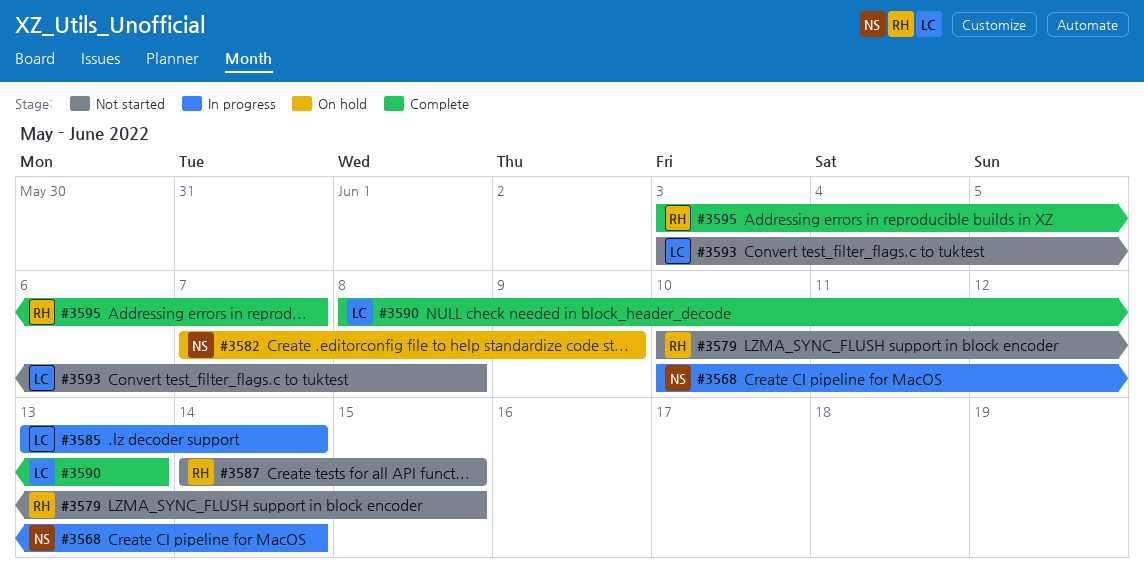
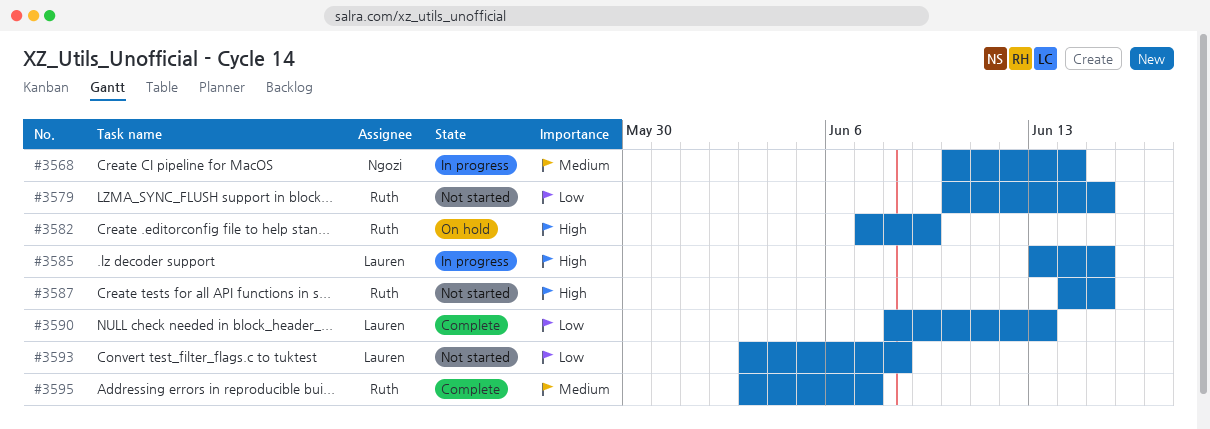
#3582, owner: Ngozi -> Ruth
#3585, due: Jun 14 -> Jun 15

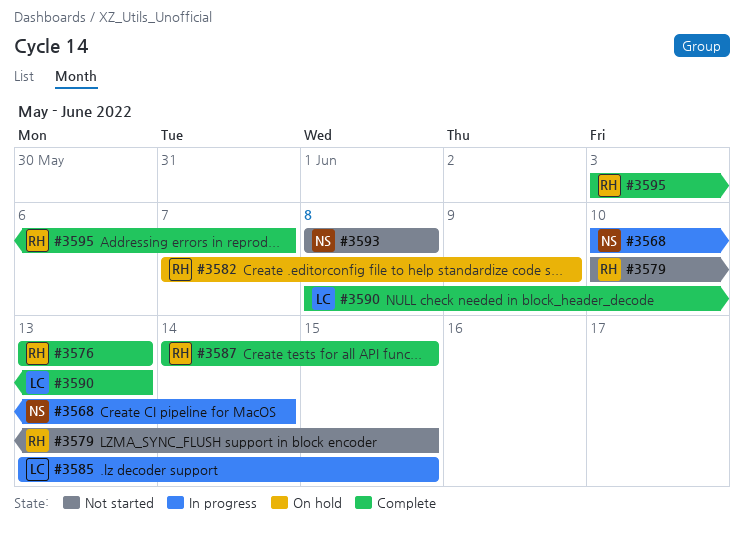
#3576: none -> present
#3587, status: Not started -> Complete
#3593, owner: Lauren -> Ngozi
#3593, start: Jun 3 -> Jun 8

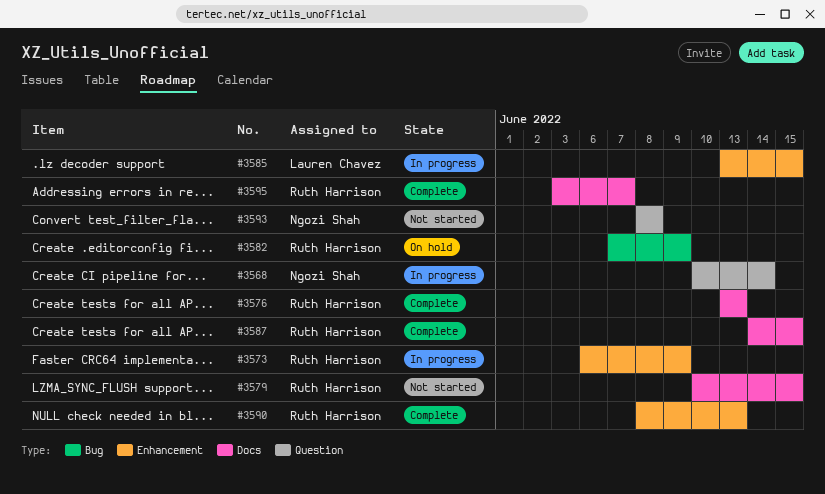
#3573: none -> present
#3590, owner: Lauren Chavez -> Ruth Harrison

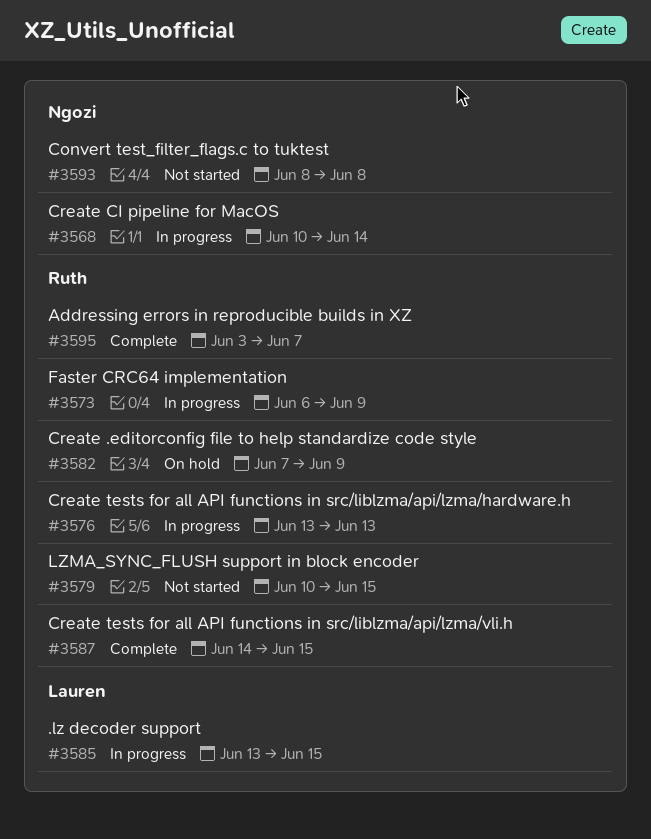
#3576, status: Complete -> In progress
#3590: present -> none

